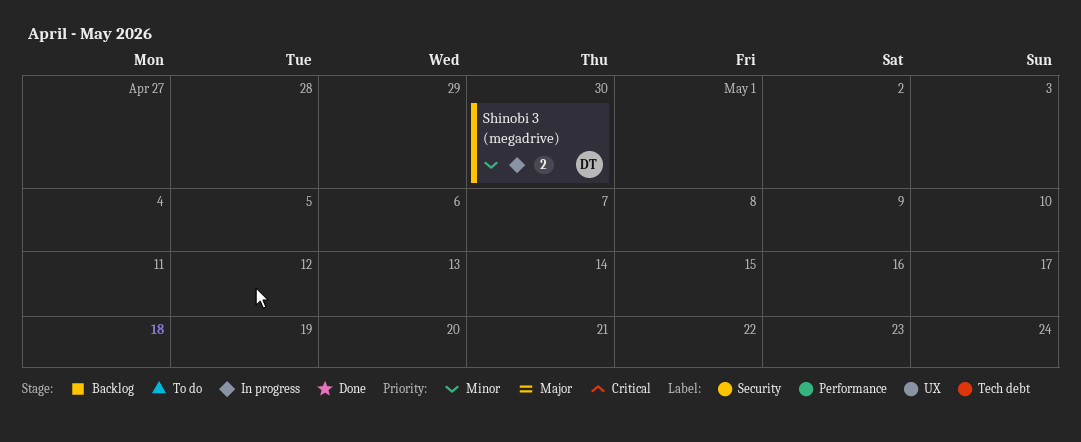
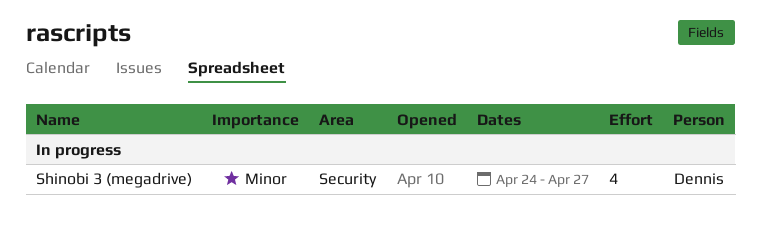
Shinobi 3 (megadrive), estimate: 2 -> 4
Shinobi 3 (megadrive), due: Apr 30 -> Apr 27

